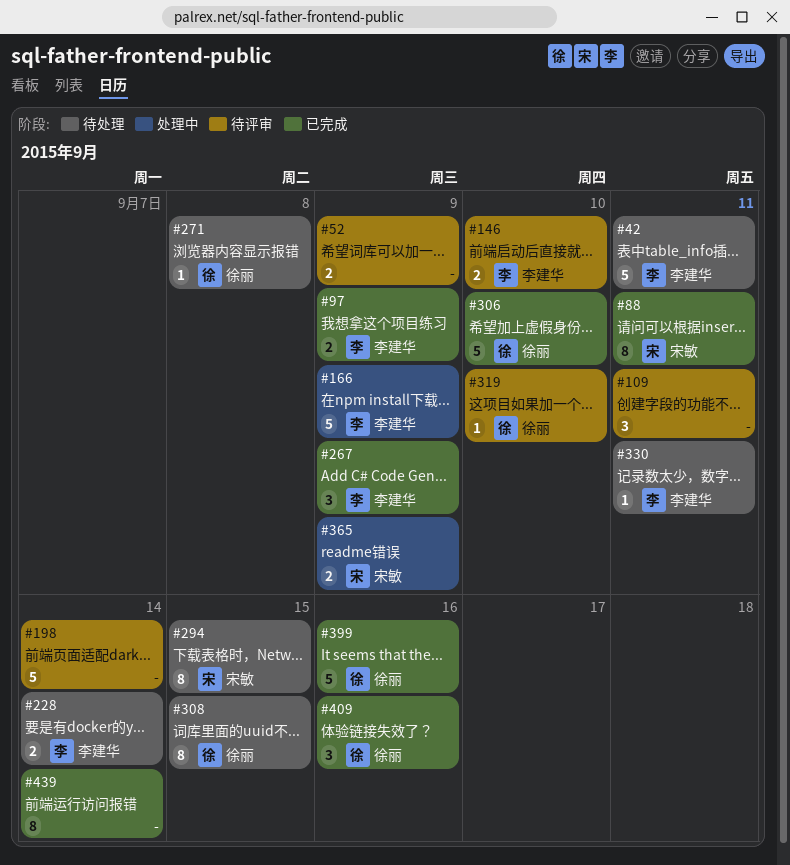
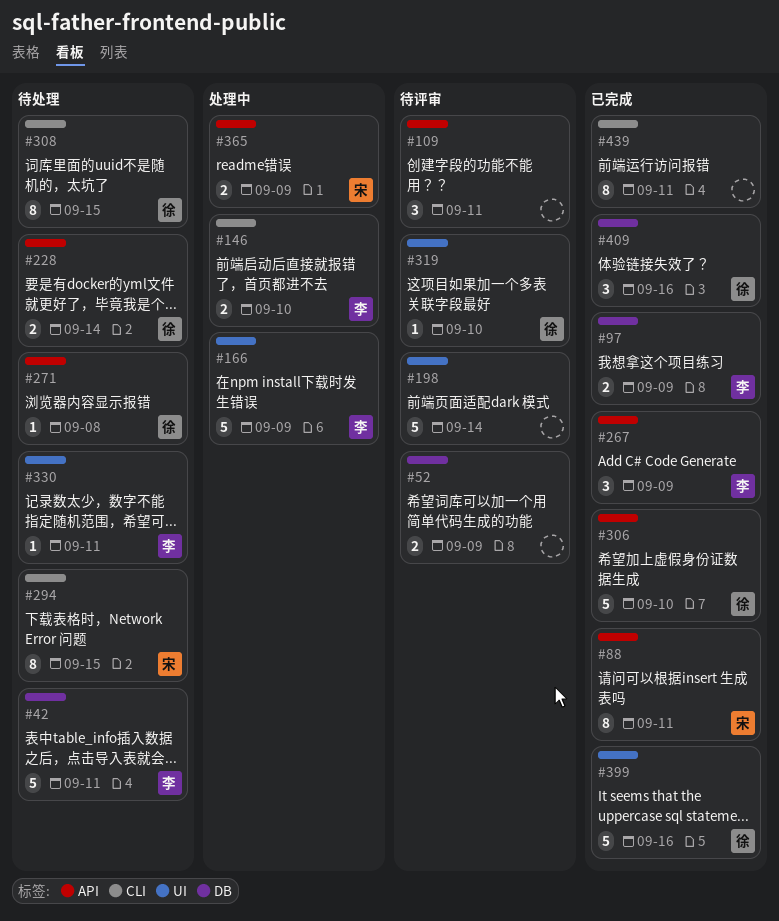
#146, status: 待评审 -> 处理中
#228, owner: 李建华 -> 徐丽
#439, due: Sep 14 -> Sep 11

